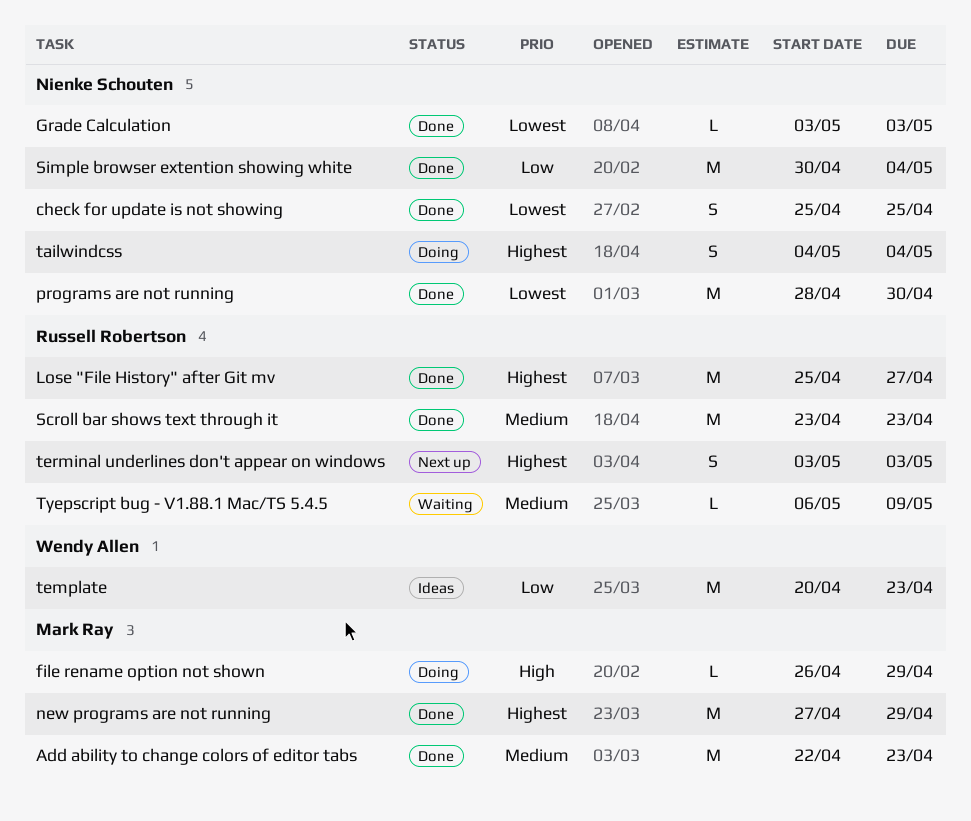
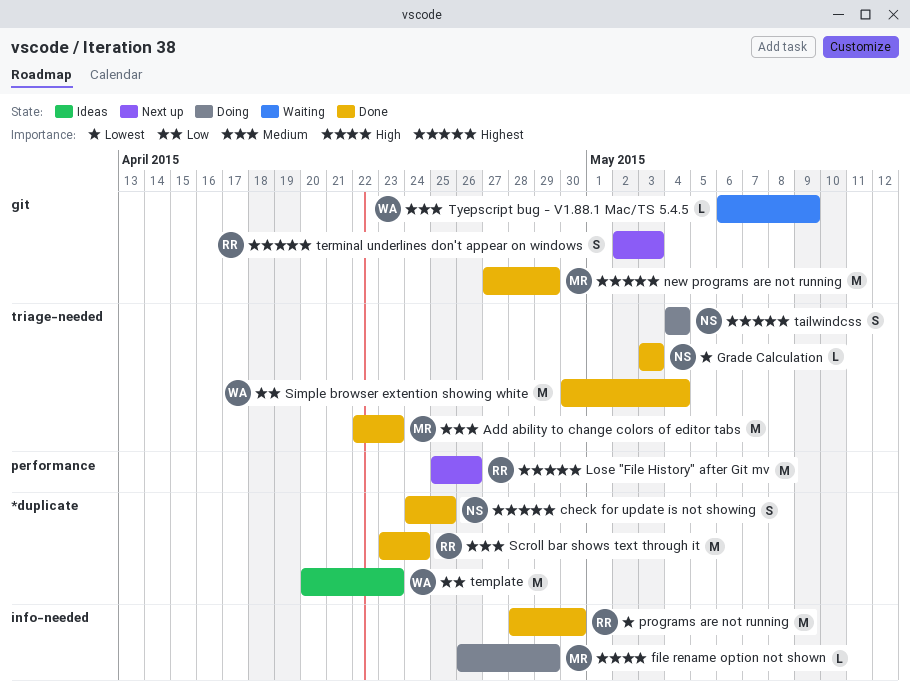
check for update is not showing, priority: Lowest -> Highest
check for update is not showing, start: Apr 25 -> Apr 24
Lose "File History" after Git mv, status: Done -> Next up
Lose "File History" after Git mv, due: Apr 27 -> Apr 26
programs are not running, owner: Nienke Schouten -> Russell Robertson
Scroll bar shows text through it, due: Apr 23 -> Apr 24
Simple browser extention showing white, owner: Nienke Schouten -> Wendy Allen
terminal underlines don't appear on windows, start: May 3 -> May 2
Tyepscript bug - V1.88.1 Mac/TS 5.4.5, owner: Russell Robertson -> Wendy Allen

